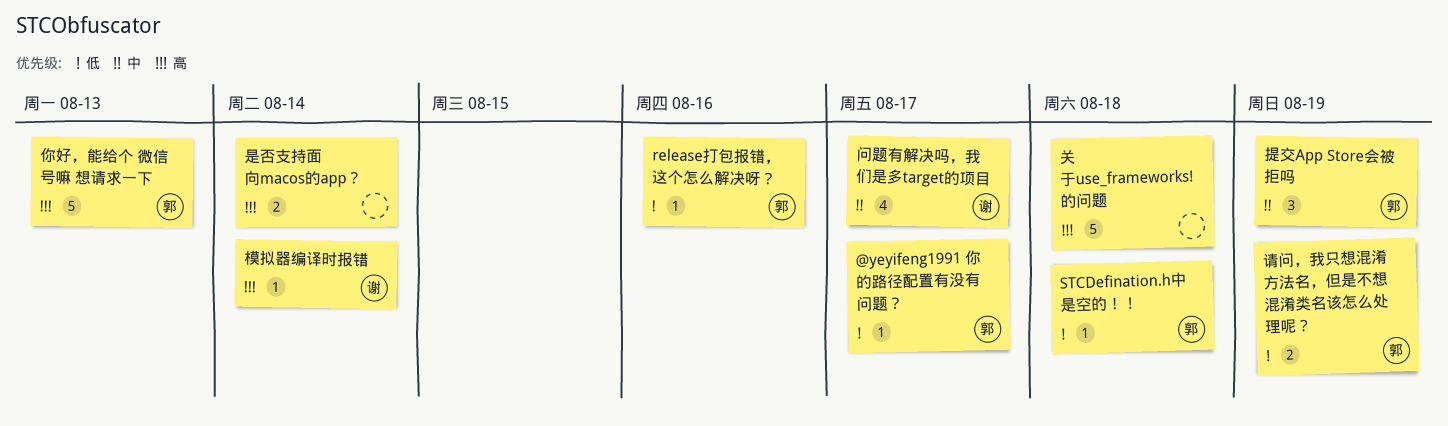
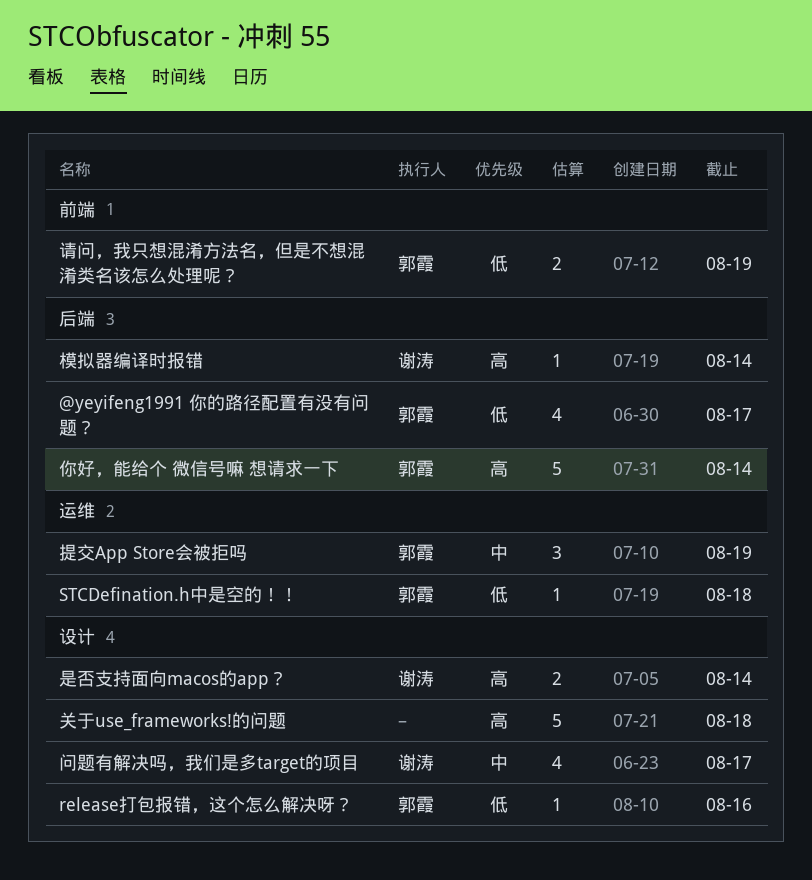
@yeyifeng1991 你的路径配置有没有问题？, estimate: 1 -> 4
你好，能给个 微信号嘛 想请求一下, due: Aug 13 -> Aug 14
是否支持面向macos的app？, owner: none -> 谢涛

